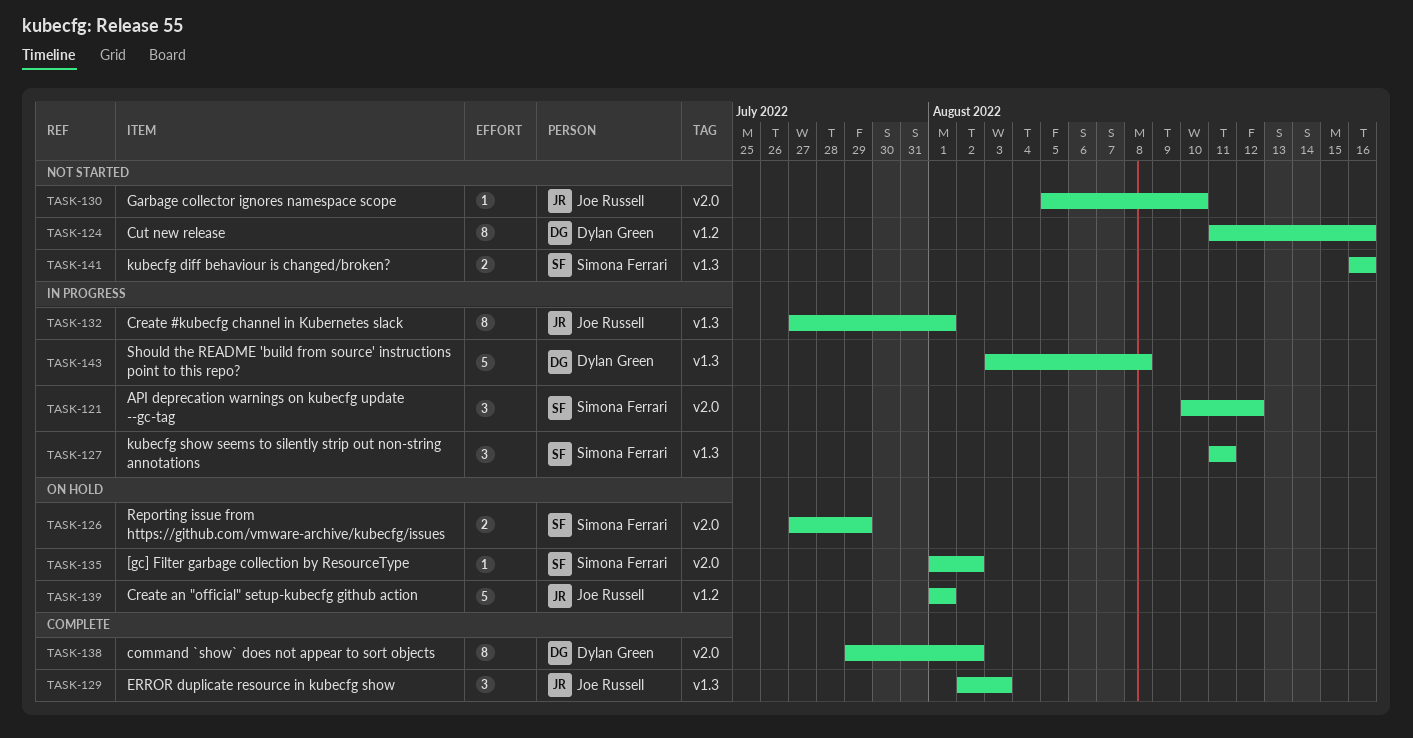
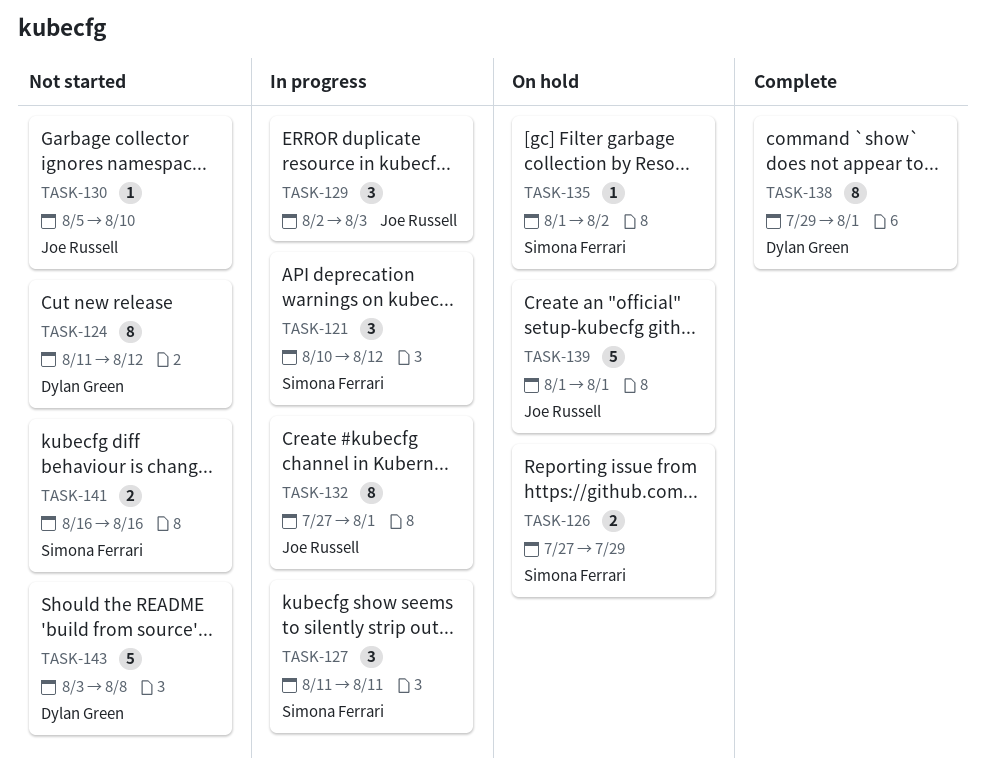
TASK-124, due: Aug 16 -> Aug 12
TASK-129, status: Complete -> In progress
TASK-138, due: Aug 2 -> Aug 1
TASK-143, status: In progress -> Not started

